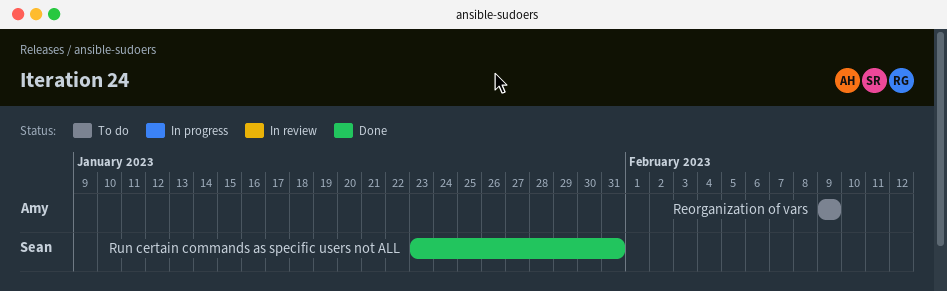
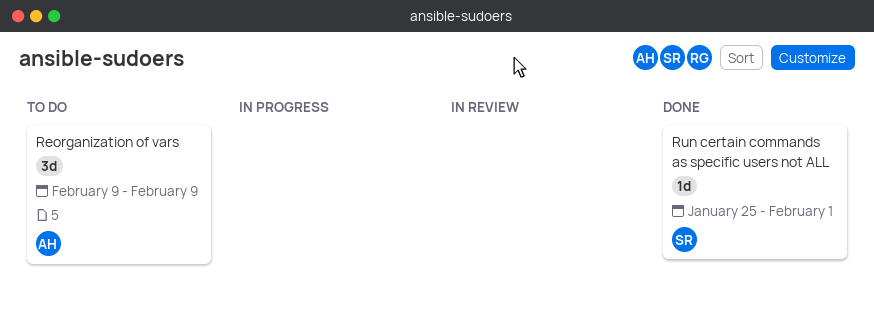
Run certain commands as specific users not ALL, start: Jan 23 -> Jan 25
Run certain commands as specific users not ALL, due: Jan 31 -> Feb 1

